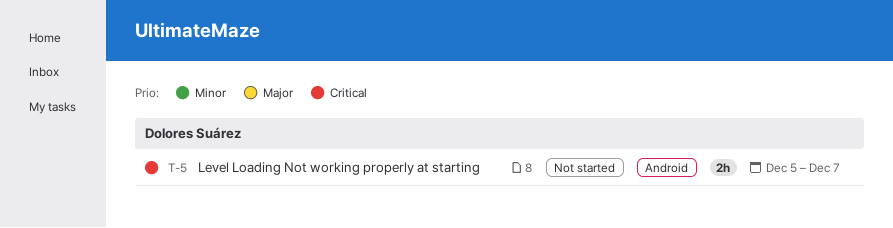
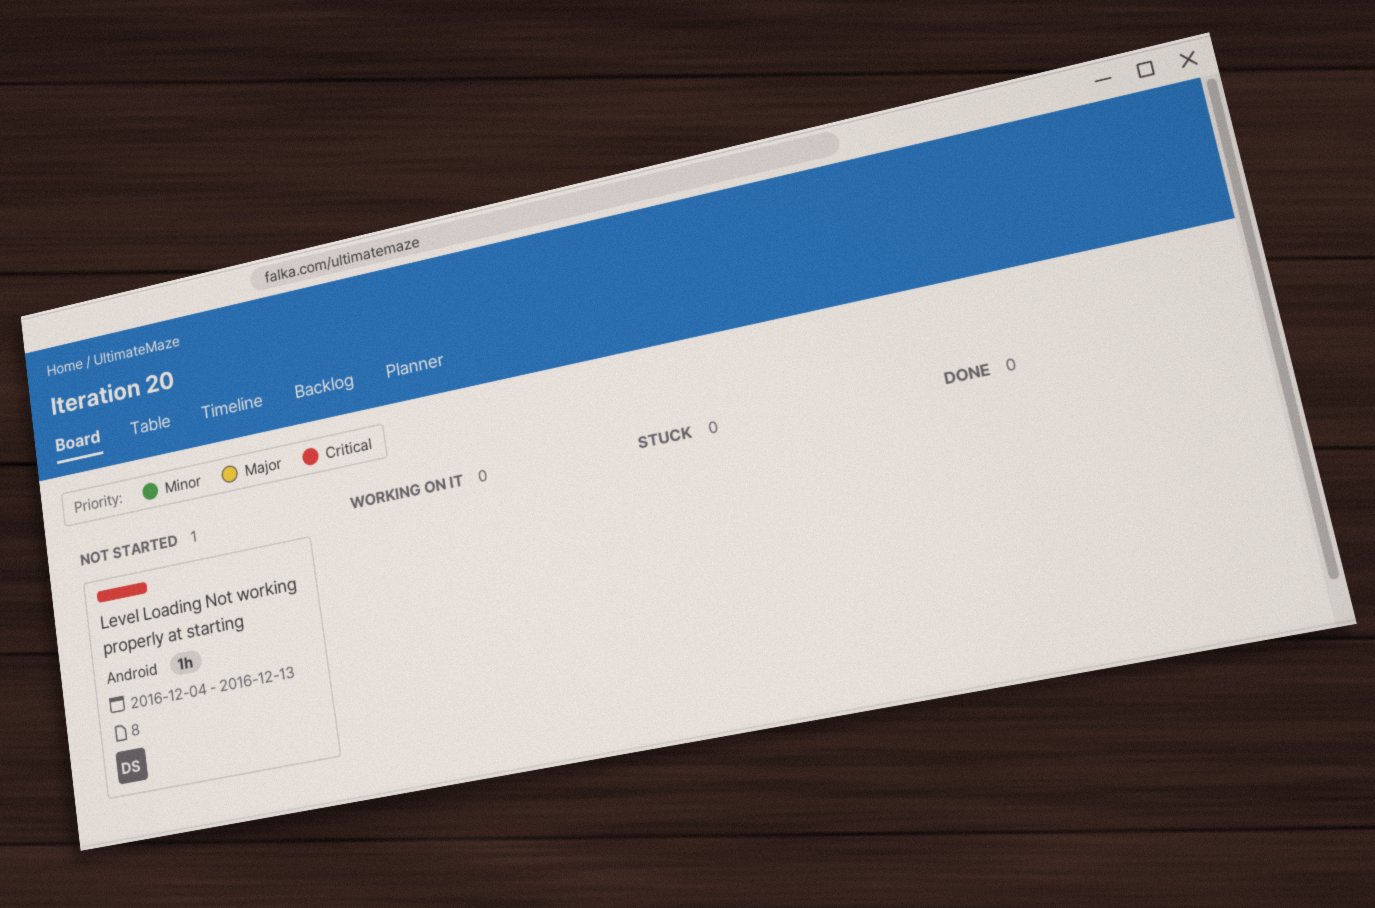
Level Loading Not working properly at starting, estimate: 2h -> 1h
Level Loading Not working properly at starting, start: Dec 5 -> Dec 4
Level Loading Not working properly at starting, due: Dec 7 -> Dec 13

